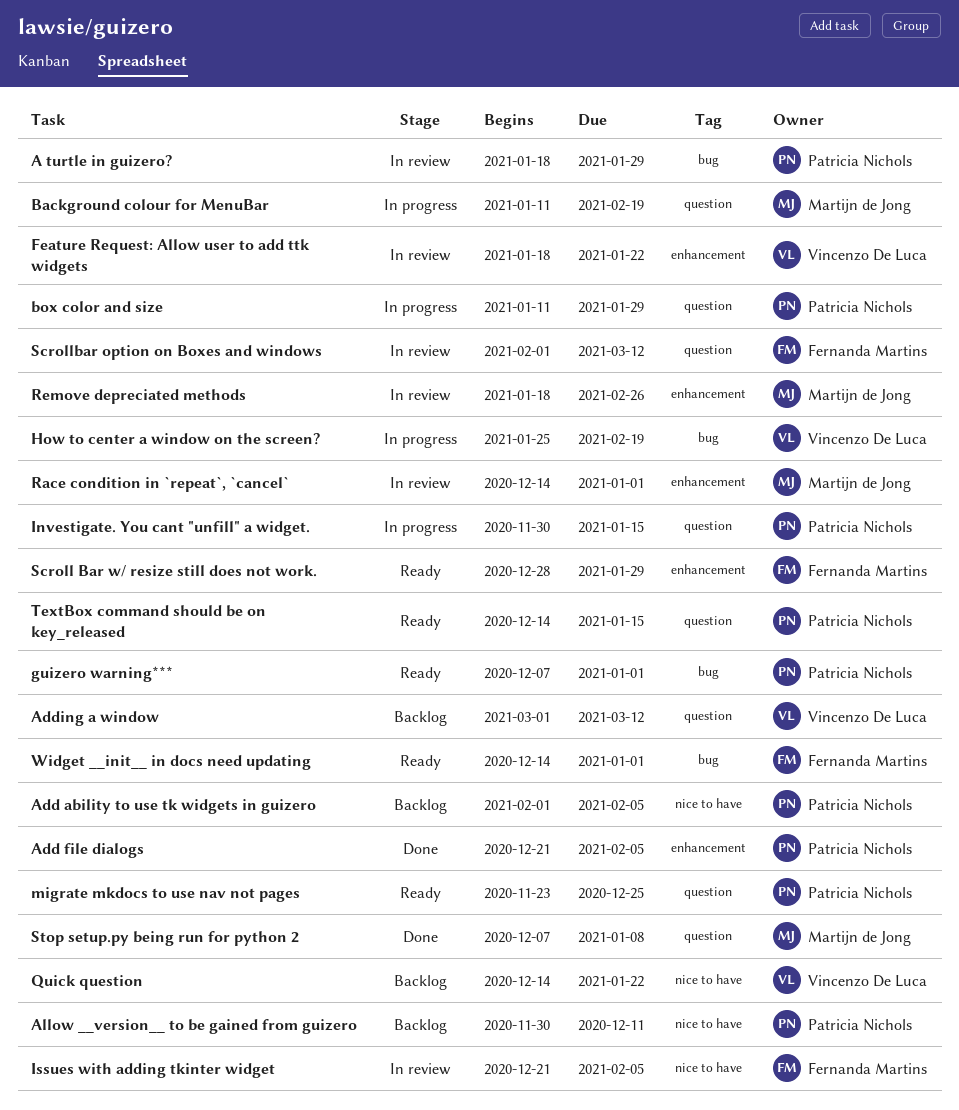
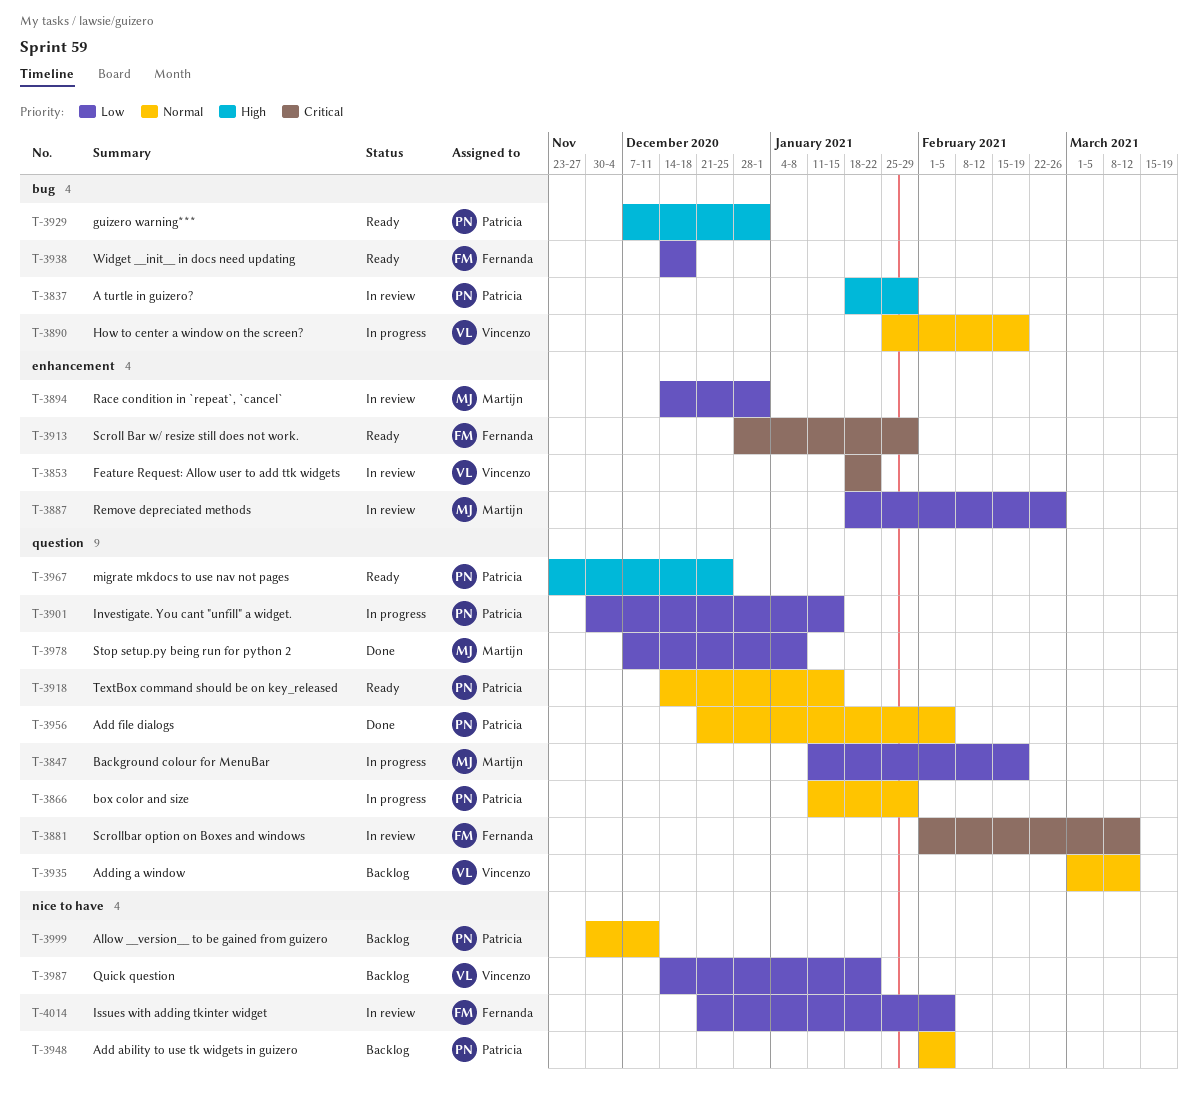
Add file dialogs, label: enhancement -> question
Widget __init__ in docs need updating, due: Jan 1 -> Dec 18

